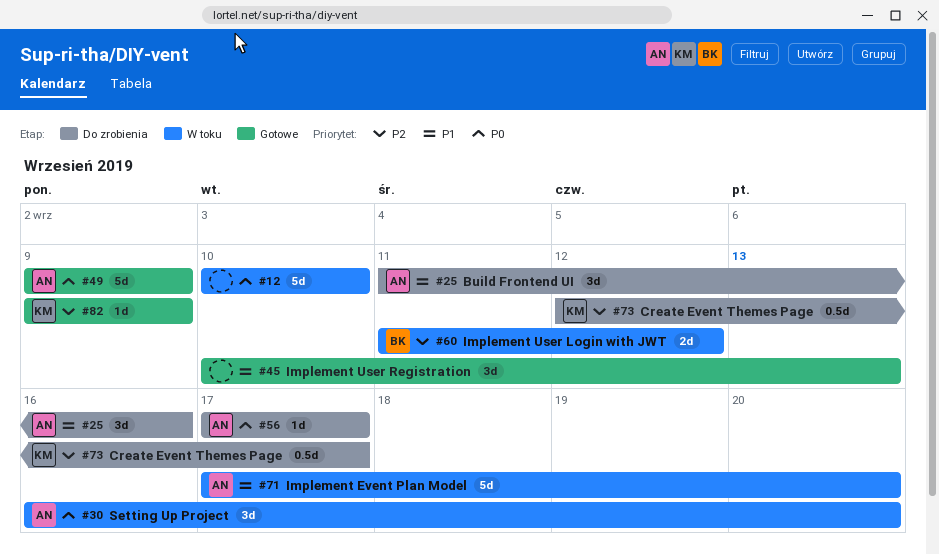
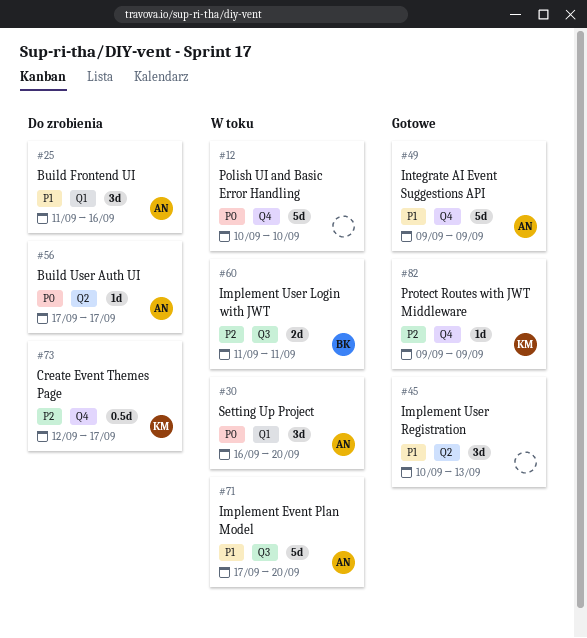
#49, priority: P0 -> P1
#60, due: Sep 12 -> Sep 11

